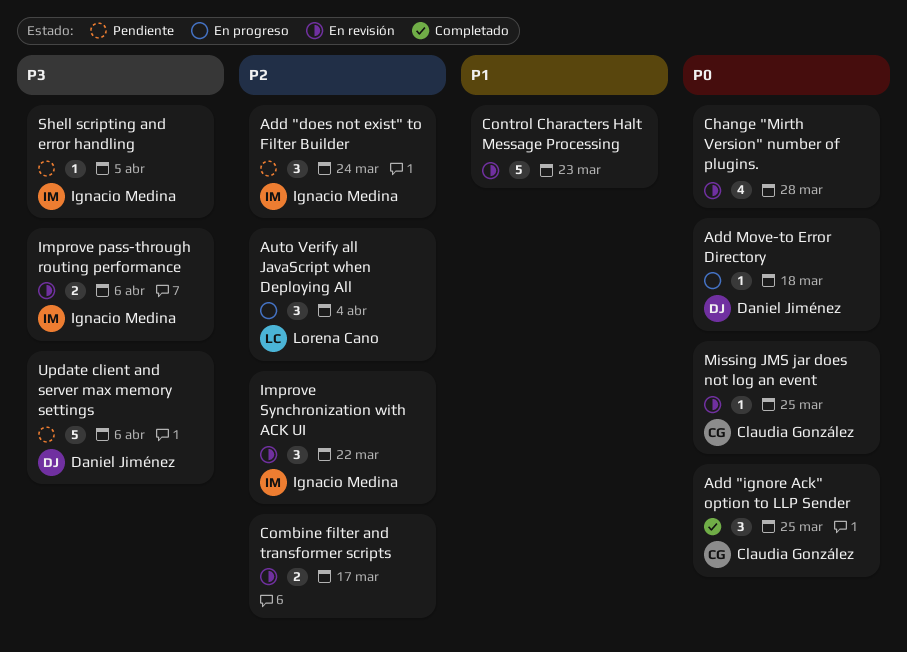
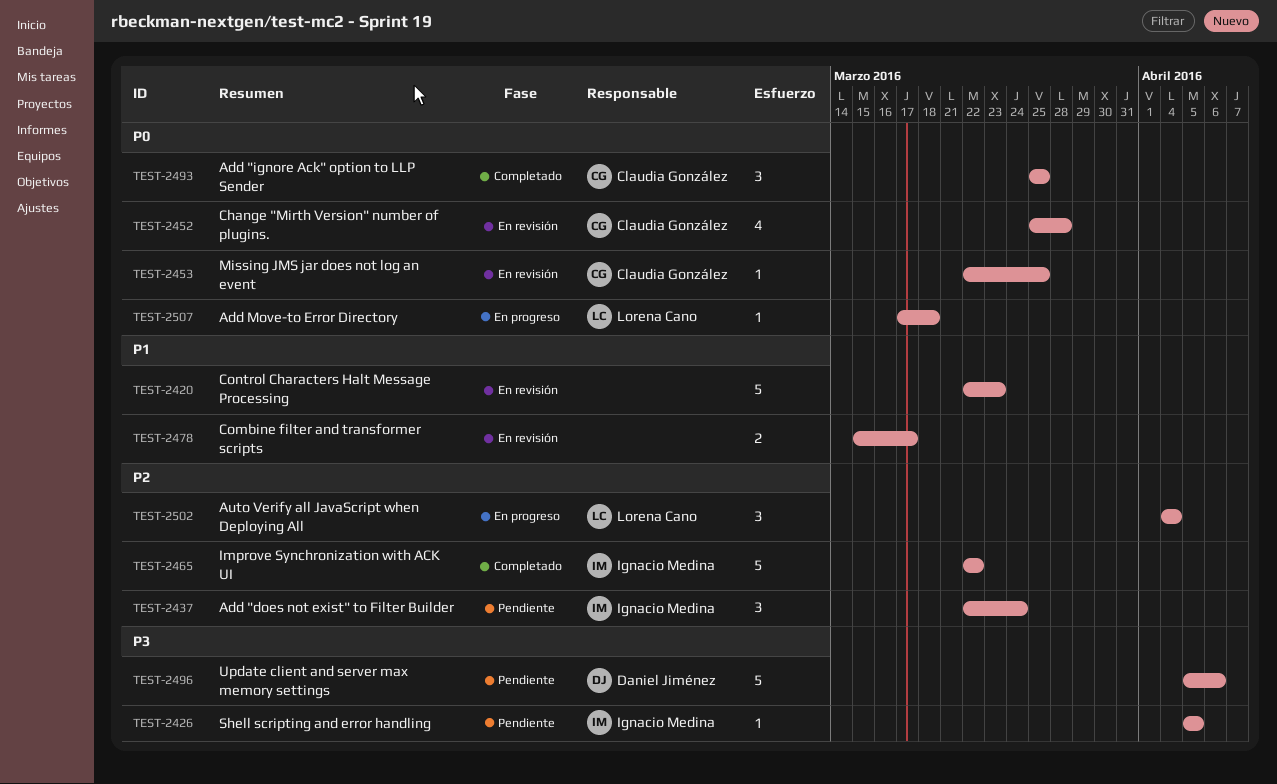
Add Move-to Error Directory, owner: Daniel Jiménez -> Lorena Cano
Change "Mirth Version" number of plugins., owner: none -> Claudia González
Combine filter and transformer scripts, priority: P2 -> P1
Improve pass-through routing performance: present -> none
Improve Synchronization with ACK UI, status: En revisión -> Completado
Improve Synchronization with ACK UI, estimate: 3 -> 5

